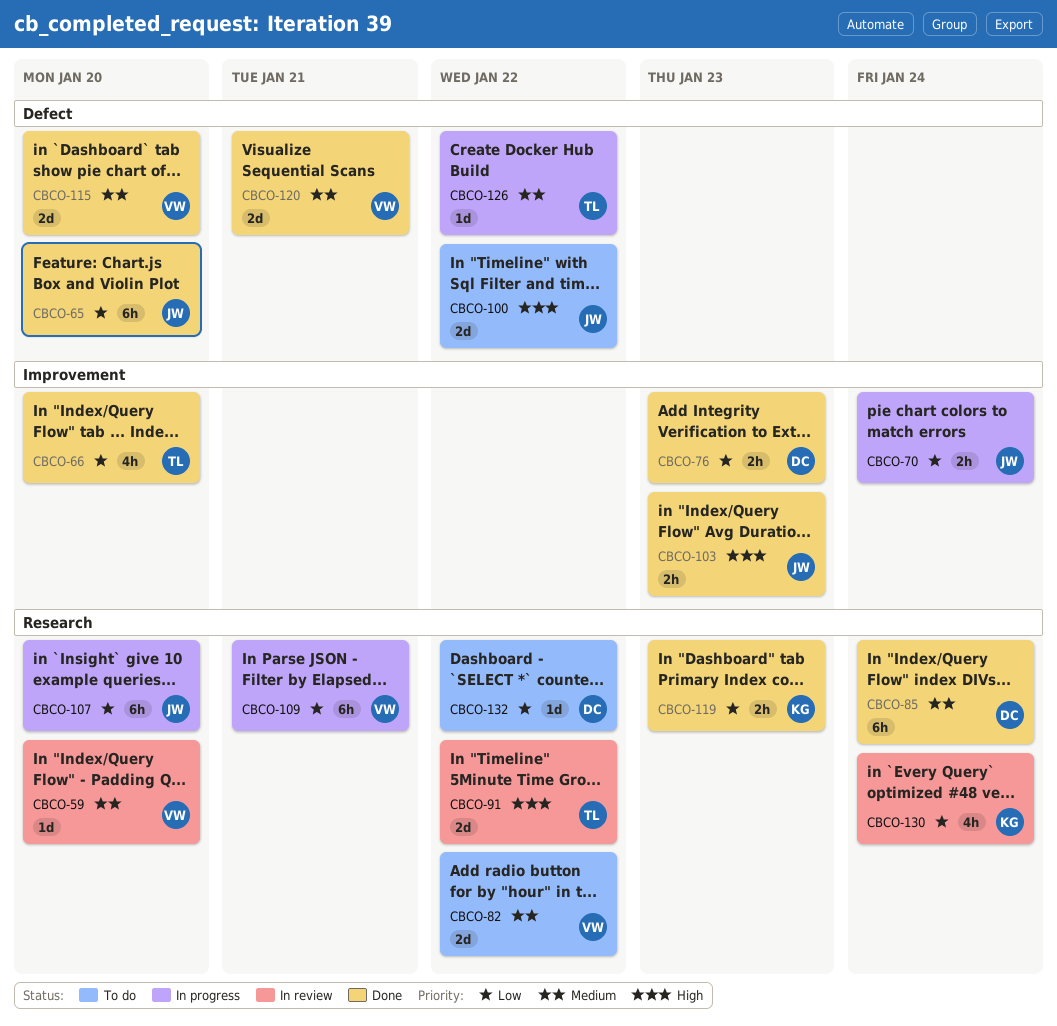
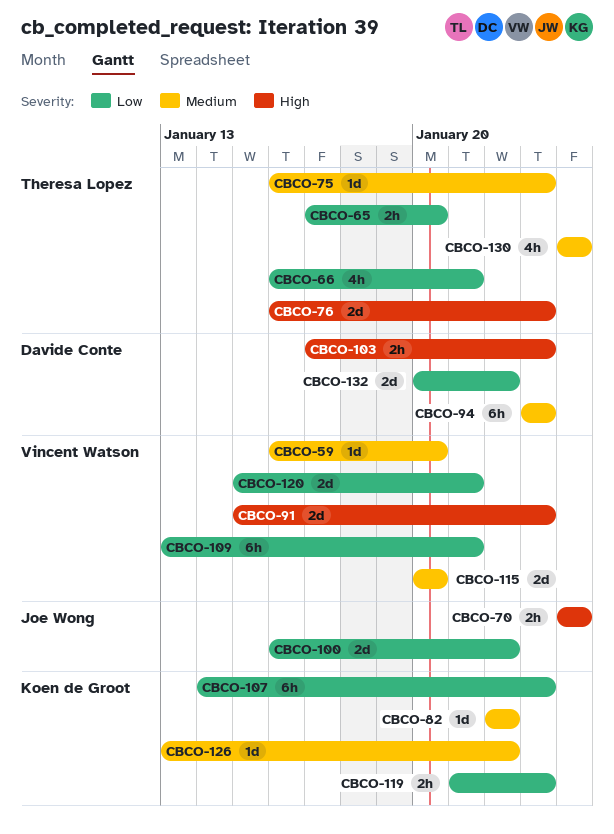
CBCO-65, owner: Joe Wong -> Theresa Lopez
CBCO-65, estimate: 6h -> 2h
CBCO-66, due: Jan 20 -> Jan 21
CBCO-70, priority: Low -> High
CBCO-75: none -> present
CBCO-76, owner: Davide Conte -> Theresa Lopez
CBCO-76, priority: Low -> High
CBCO-76, estimate: 2h -> 2d
CBCO-82, owner: Vincent Watson -> Koen de Groot
CBCO-82, estimate: 2d -> 1d
CBCO-85: present -> none
CBCO-91, owner: Theresa Lopez -> Vincent Watson
CBCO-91, due: Jan 22 -> Jan 23
CBCO-94: none -> present
CBCO-100, priority: High -> Low
CBCO-103, owner: Joe Wong -> Davide Conte
CBCO-107, owner: Joe Wong -> Koen de Groot
CBCO-107, due: Jan 20 -> Jan 23
CBCO-120, priority: Medium -> Low
CBCO-126, owner: Theresa Lopez -> Koen de Groot
CBCO-130, owner: Koen de Groot -> Theresa Lopez
CBCO-130, priority: Low -> Medium
CBCO-132, estimate: 1d -> 2d

